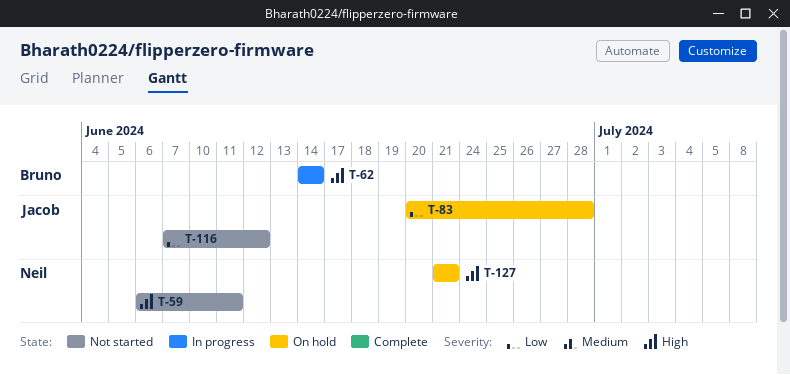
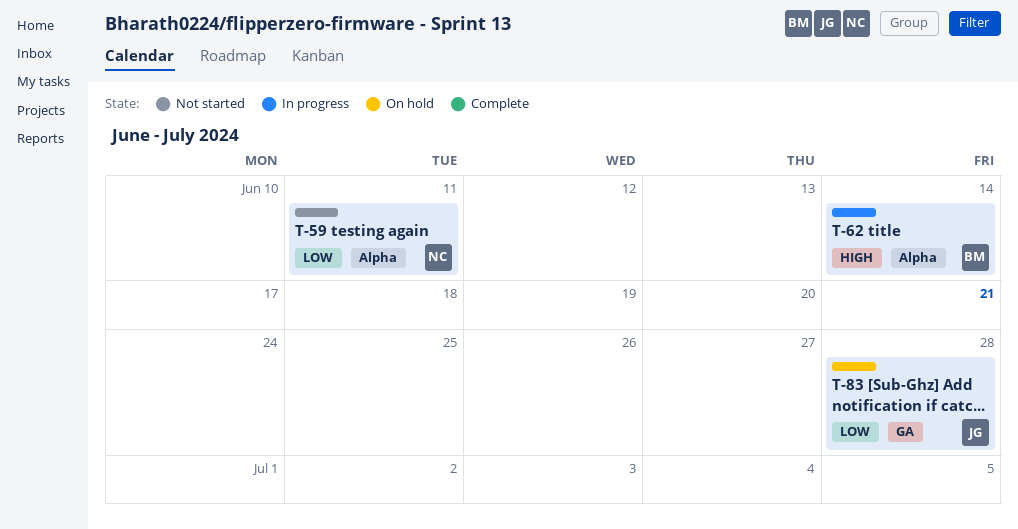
T-59, priority: High -> Low
T-116: present -> none
T-127: present -> none

